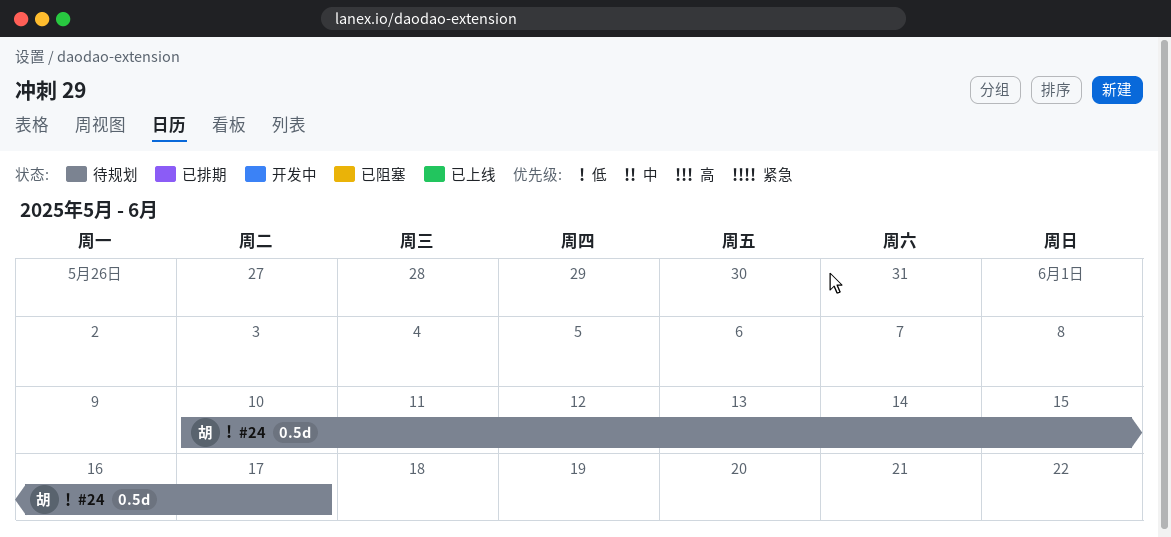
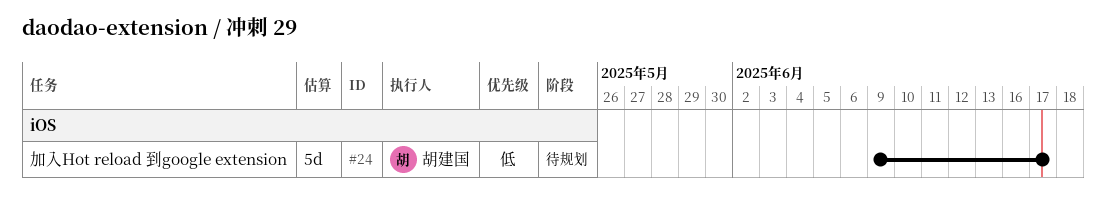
#24, estimate: 0.5d -> 5d
#24, start: Jun 10 -> Jun 9

